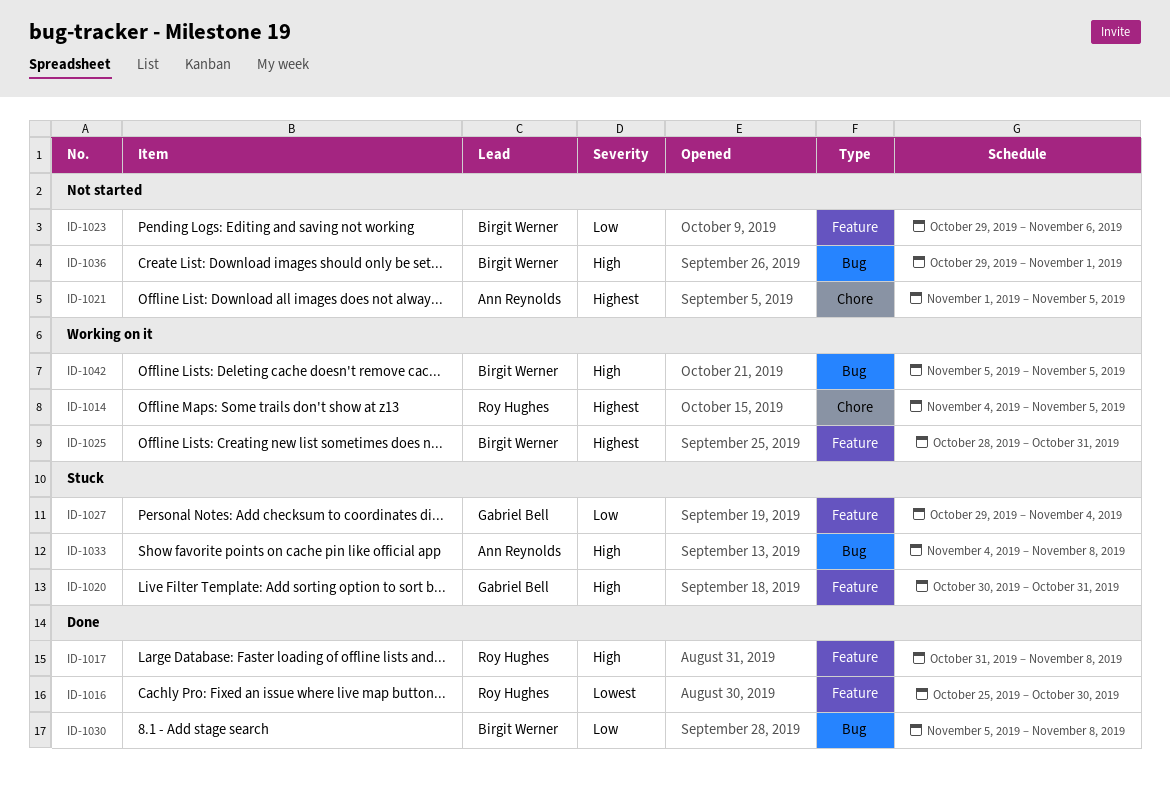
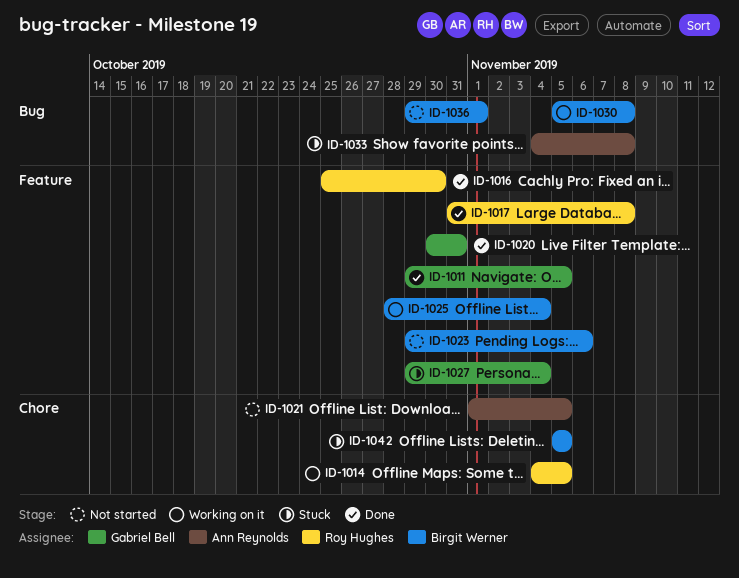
ID-1011: none -> present
ID-1020, status: Stuck -> Done
ID-1025, due: Oct 31 -> Nov 4
ID-1030, status: Done -> Working on it
ID-1042, status: Working on it -> Stuck
ID-1042, label: Bug -> Chore

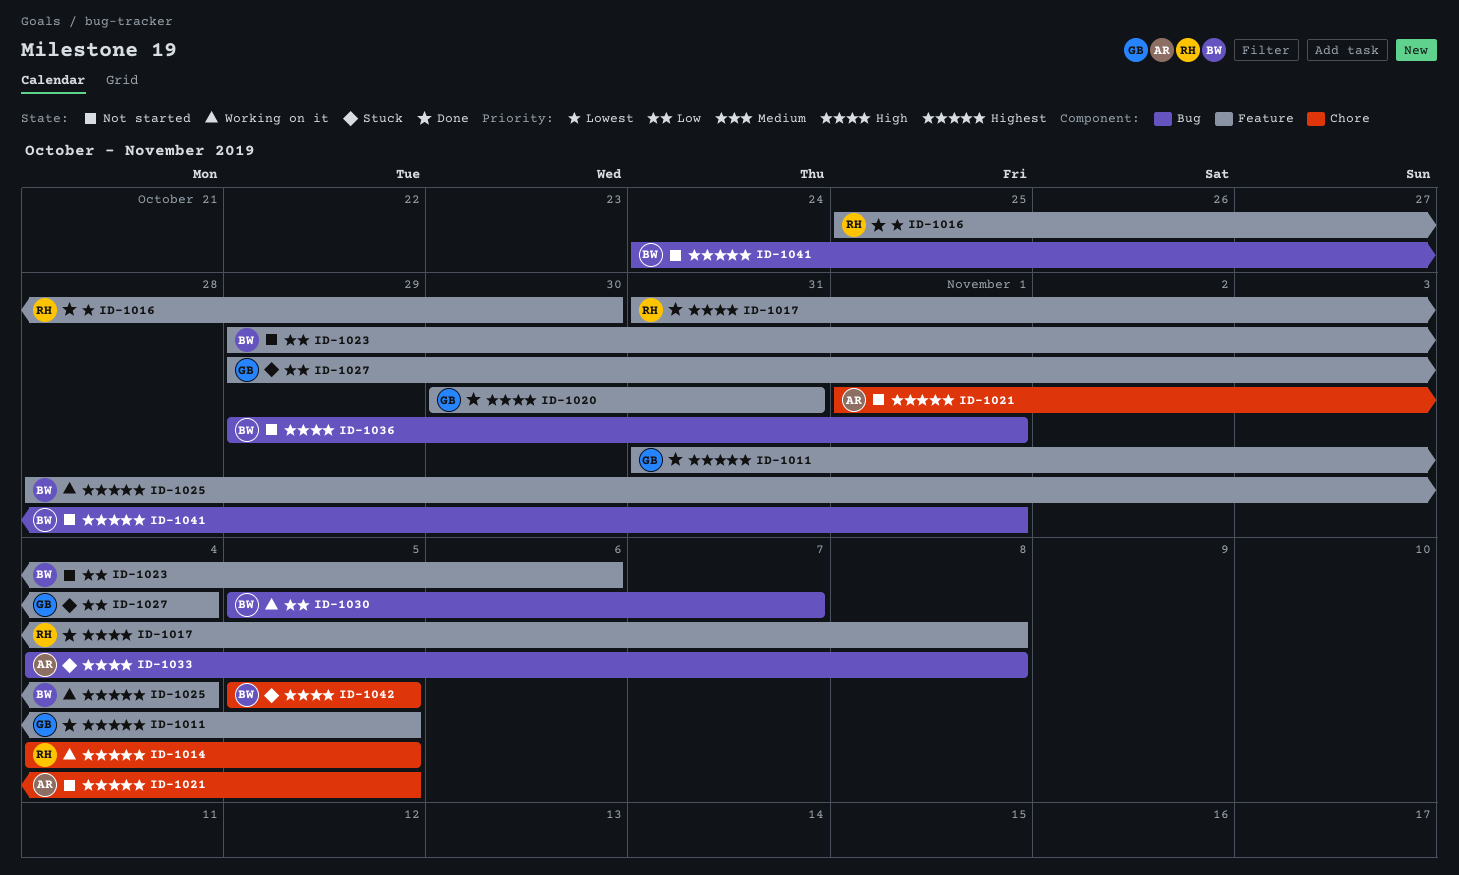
ID-1011, start: Oct 29 -> Oct 31
ID-1030, due: Nov 8 -> Nov 7
ID-1041: none -> present

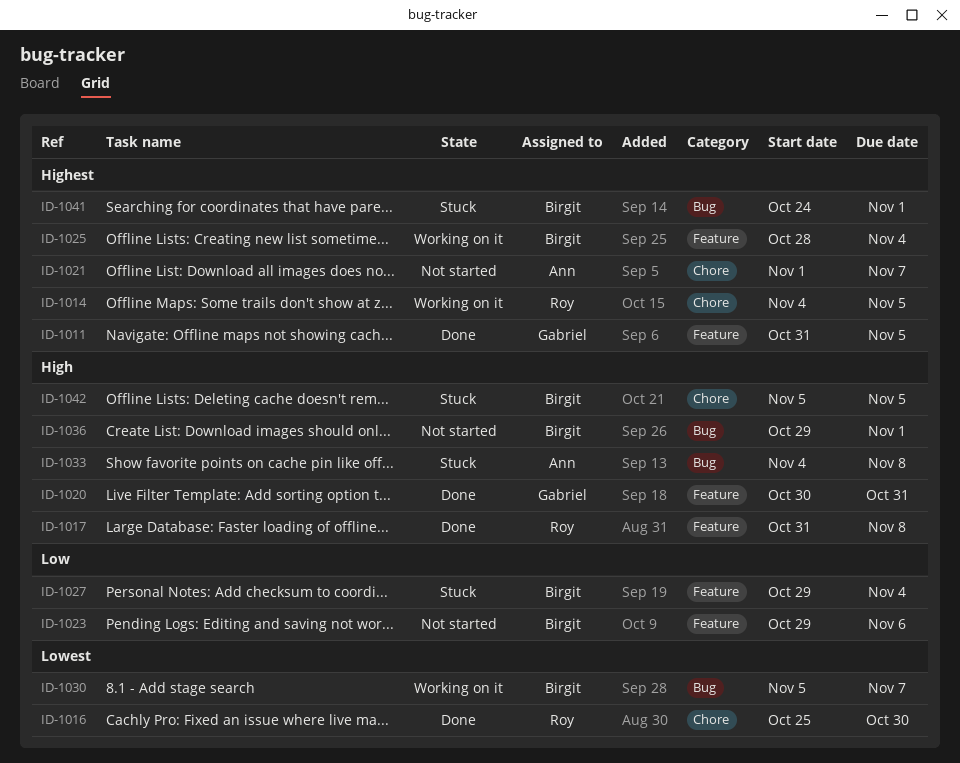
ID-1016, label: Feature -> Chore
ID-1021, due: Nov 5 -> Nov 7
ID-1027, owner: Gabriel -> Birgit
ID-1030, priority: Low -> Lowest
ID-1041, status: Not started -> Stuck

